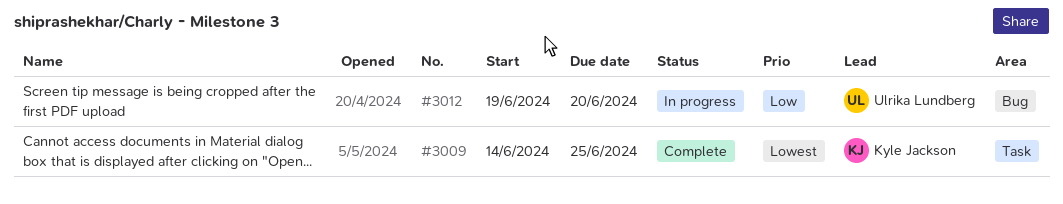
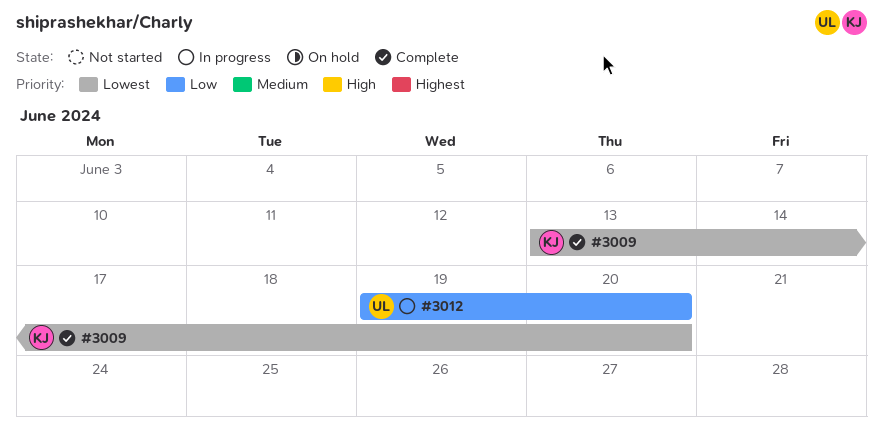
#3009, start: Jun 14 -> Jun 13
#3009, due: Jun 25 -> Jun 20

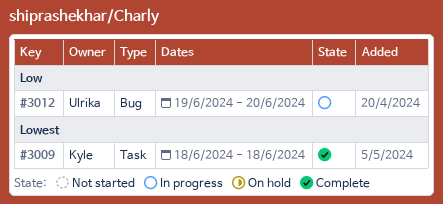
#3009, start: Jun 13 -> Jun 18
#3009, due: Jun 20 -> Jun 18

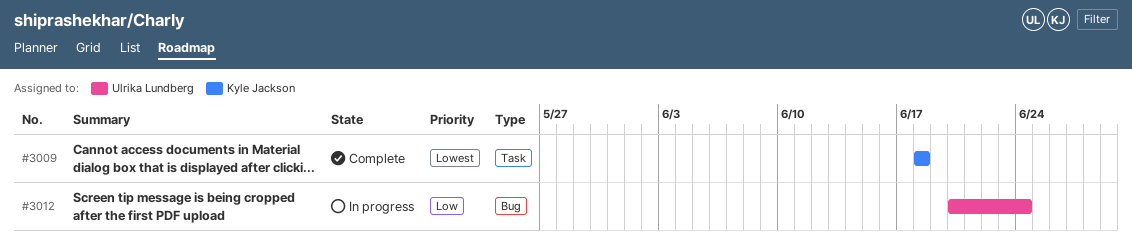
#3012, start: Jun 19 -> Jun 20
#3012, due: Jun 20 -> Jun 24

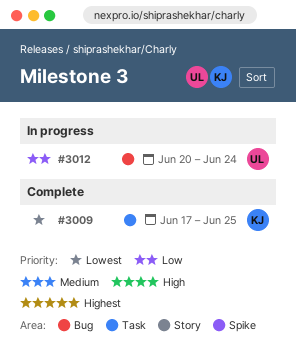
#3009, start: Jun 18 -> Jun 17
#3009, due: Jun 18 -> Jun 25

